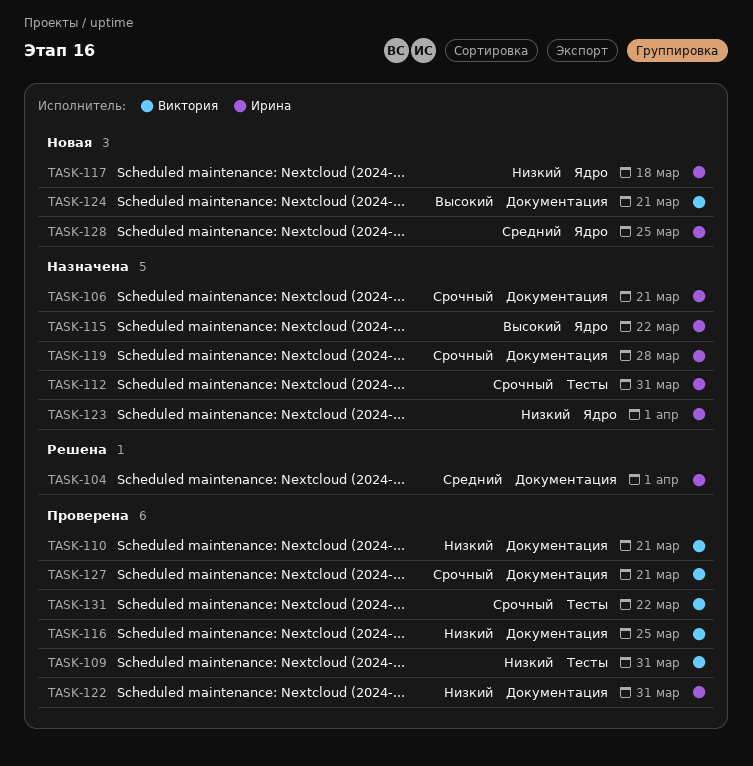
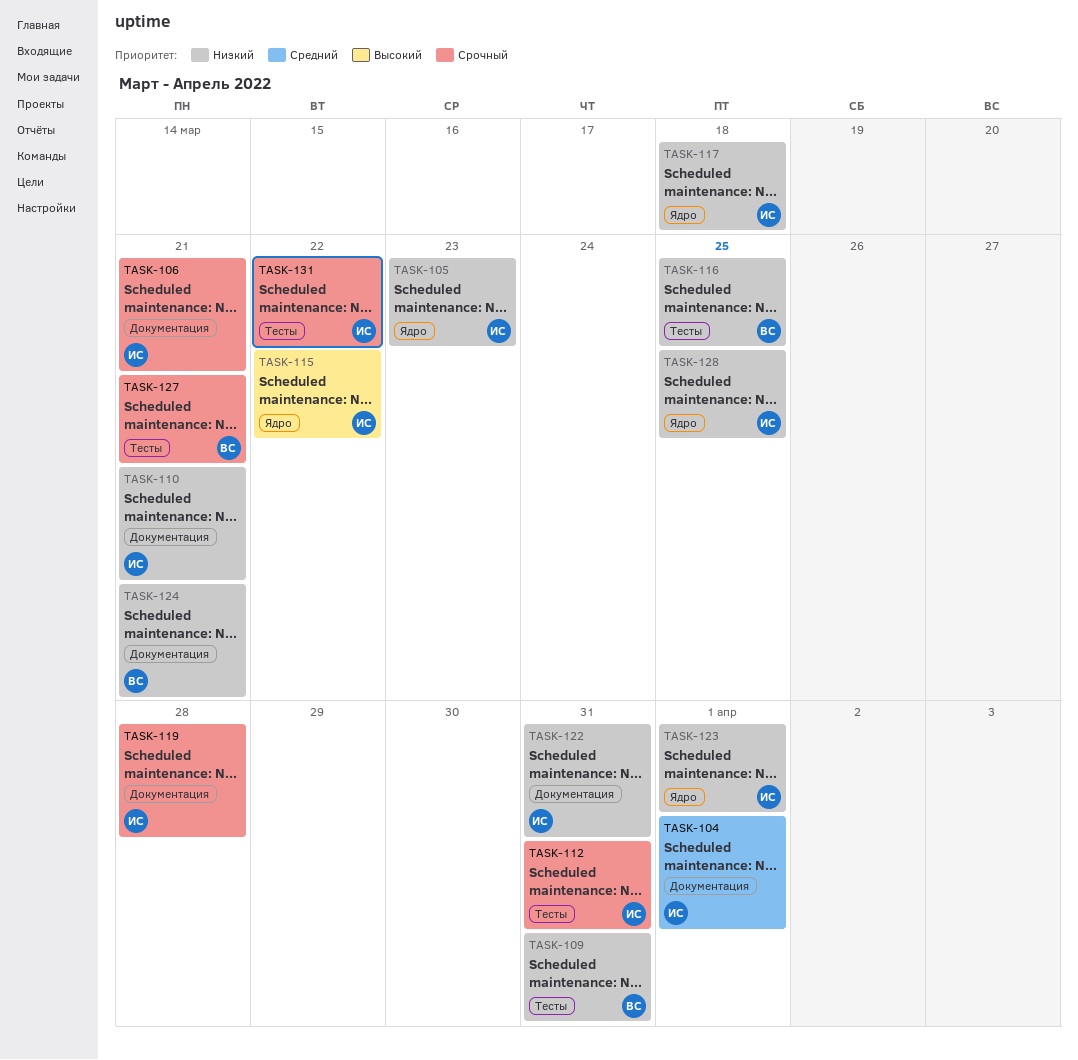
TASK-105: none -> present
TASK-110, owner: Виктория -> Ирина
TASK-116, label: Документация -> Тесты
TASK-124, priority: Высокий -> Низкий
TASK-127, label: Документация -> Тесты
TASK-128, priority: Средний -> Низкий
TASK-131, owner: Виктория -> Ирина

